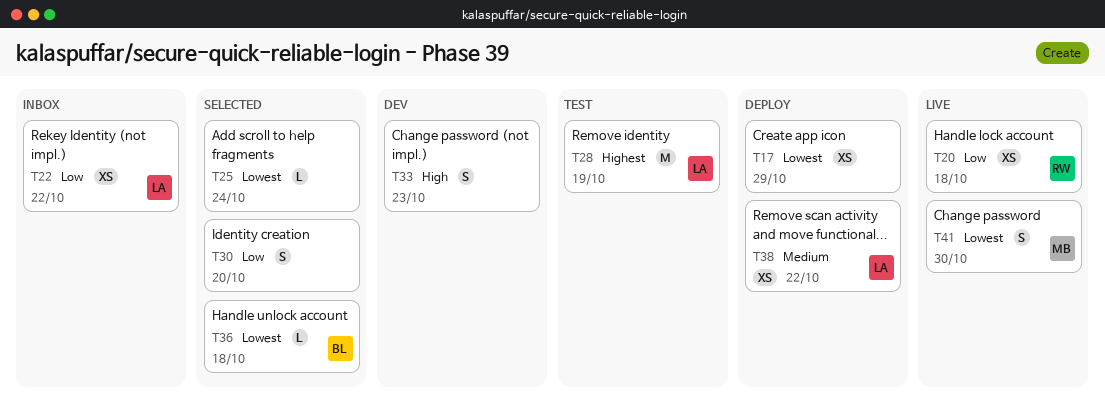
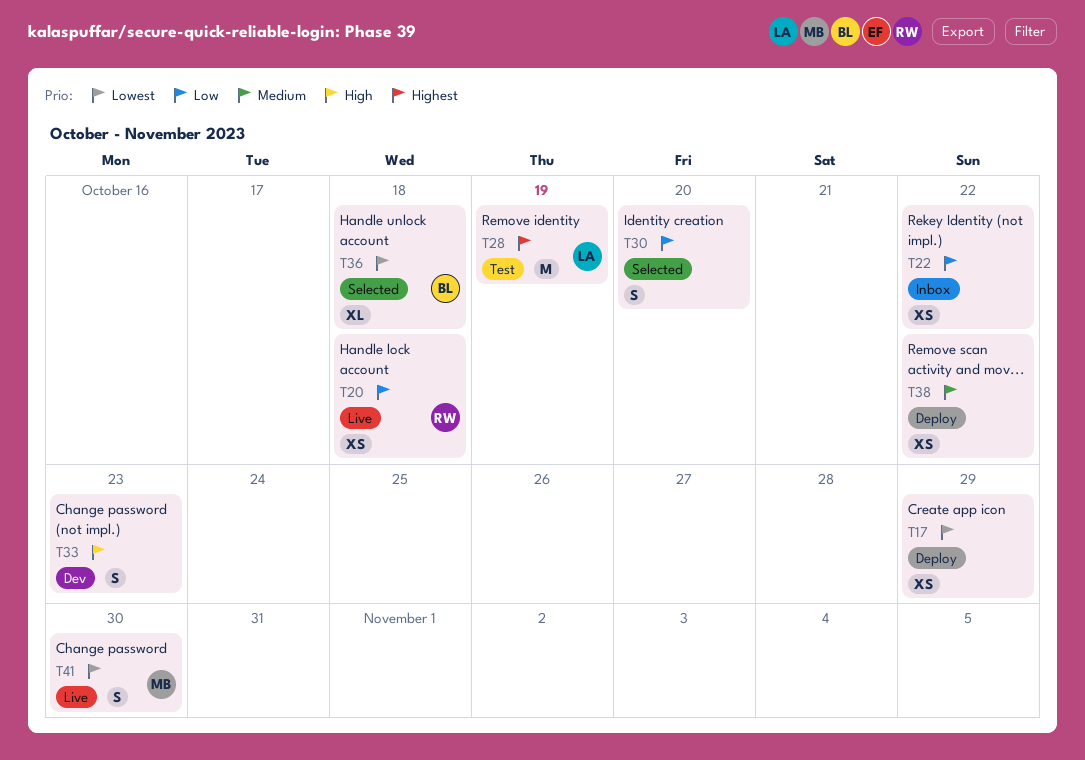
T22, owner: LA -> none
T25: present -> none
T36, estimate: L -> XL
T38, owner: LA -> none

